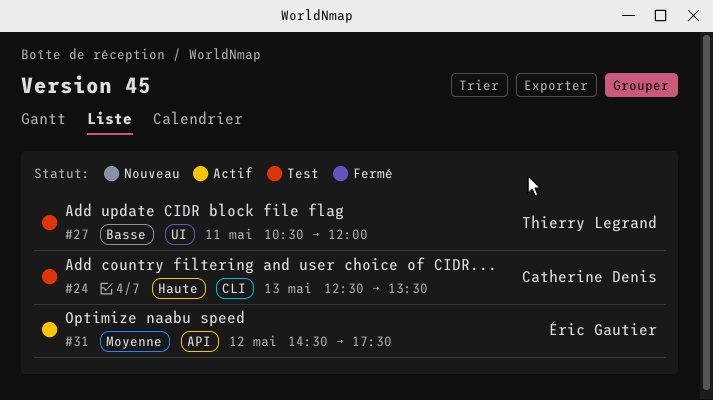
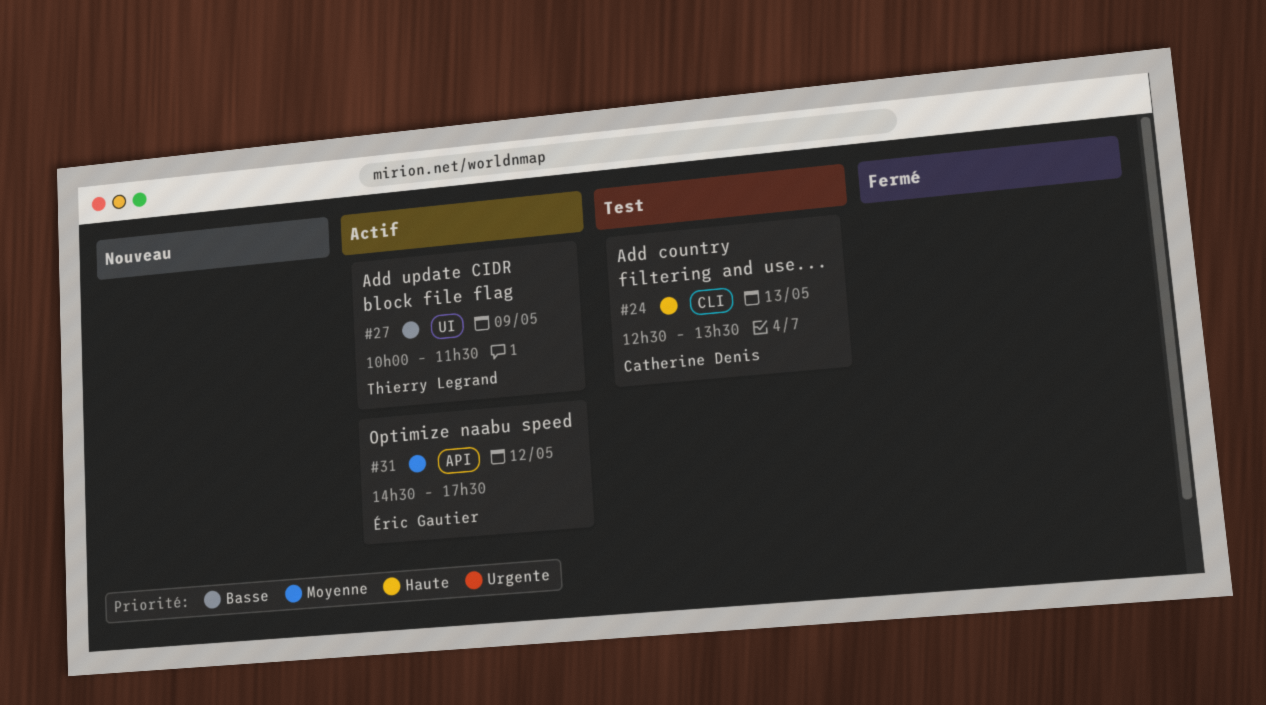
#27, status: Test -> Actif
#27, day: May 11 -> May 9
#27, begins: 10:30 -> 10:00
#27, ends: 12:00 -> 11:30

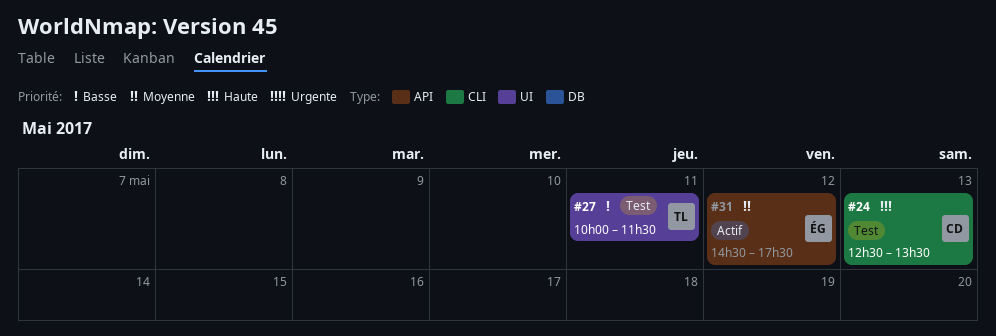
#27, status: Actif -> Test
#27, day: May 9 -> May 11

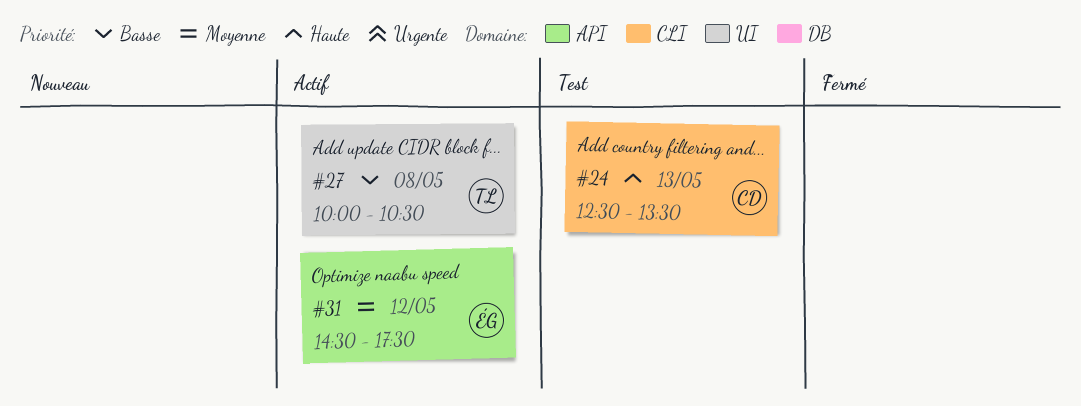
#27, status: Test -> Actif
#27, day: May 11 -> May 8
#27, ends: 11:30 -> 10:30

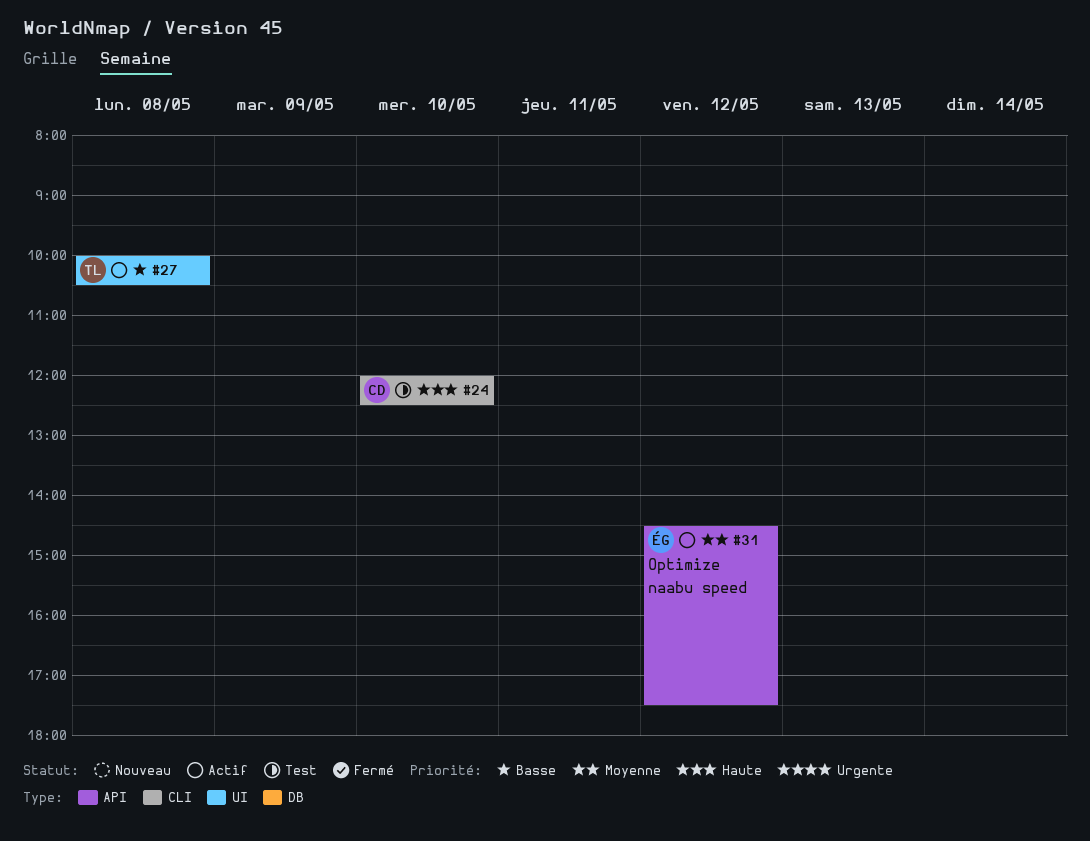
#24, day: May 13 -> May 10
#24, begins: 12:30 -> 12:00
#24, ends: 13:30 -> 12:30

